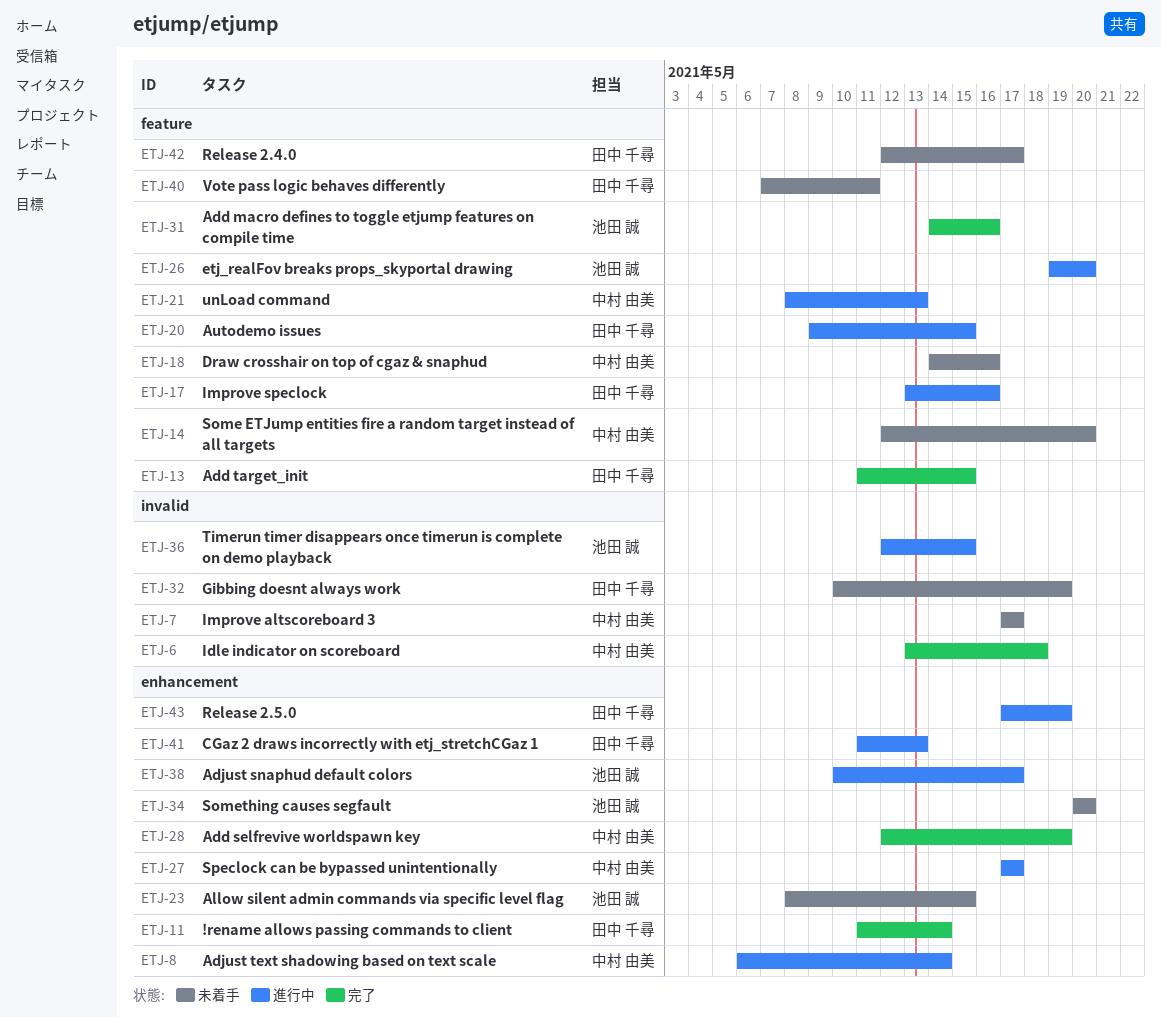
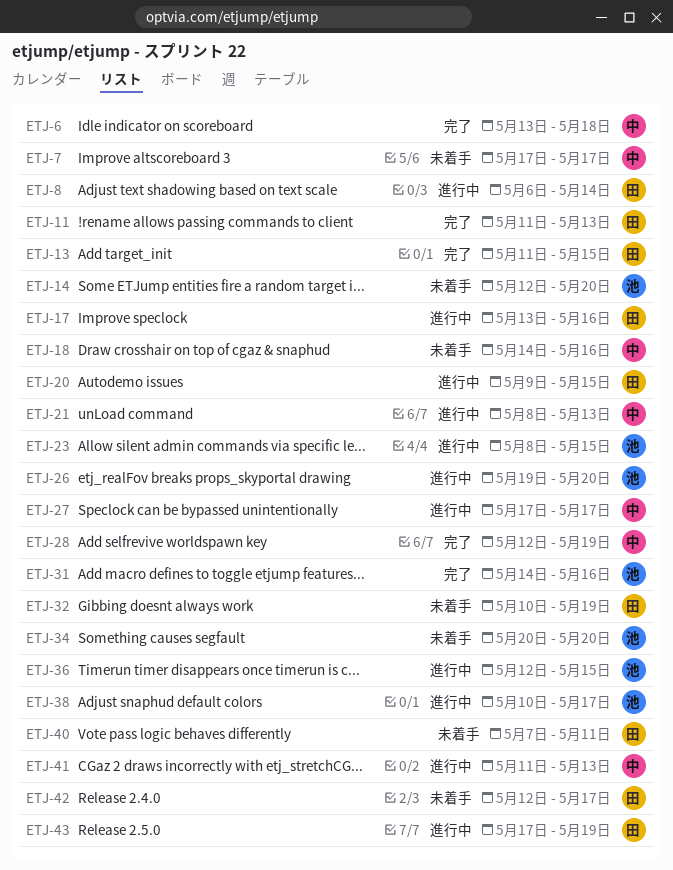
ETJ-8, owner: 中村 由美 -> 田中 千尋
ETJ-11, due: May 14 -> May 13
ETJ-14, owner: 中村 由美 -> 池田 誠
ETJ-23, status: 未着手 -> 進行中
ETJ-41, owner: 田中 千尋 -> 中村 由美

